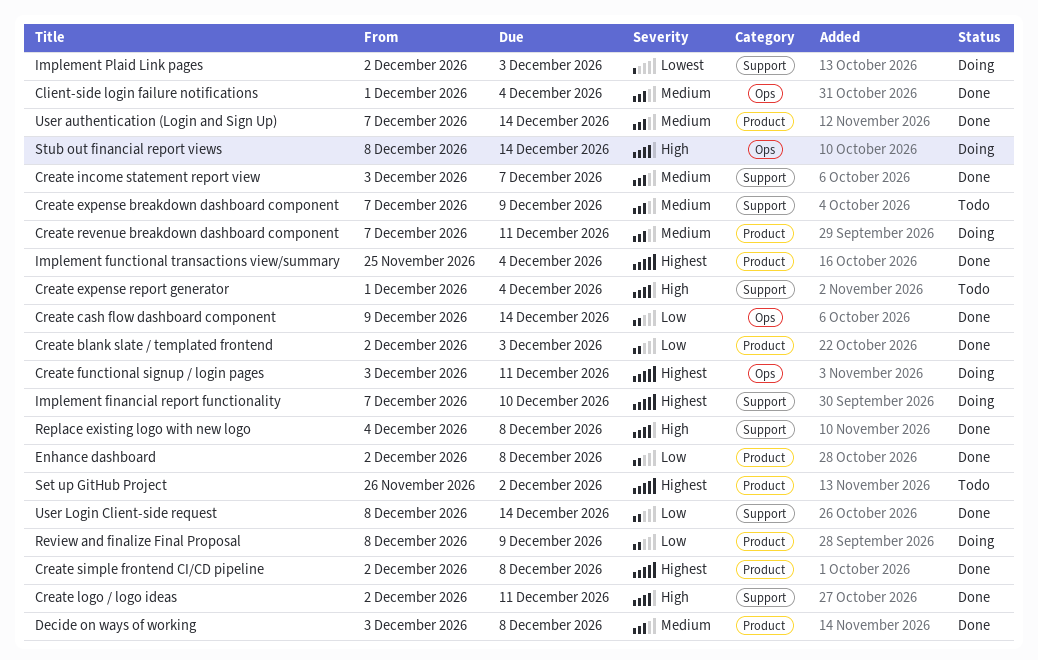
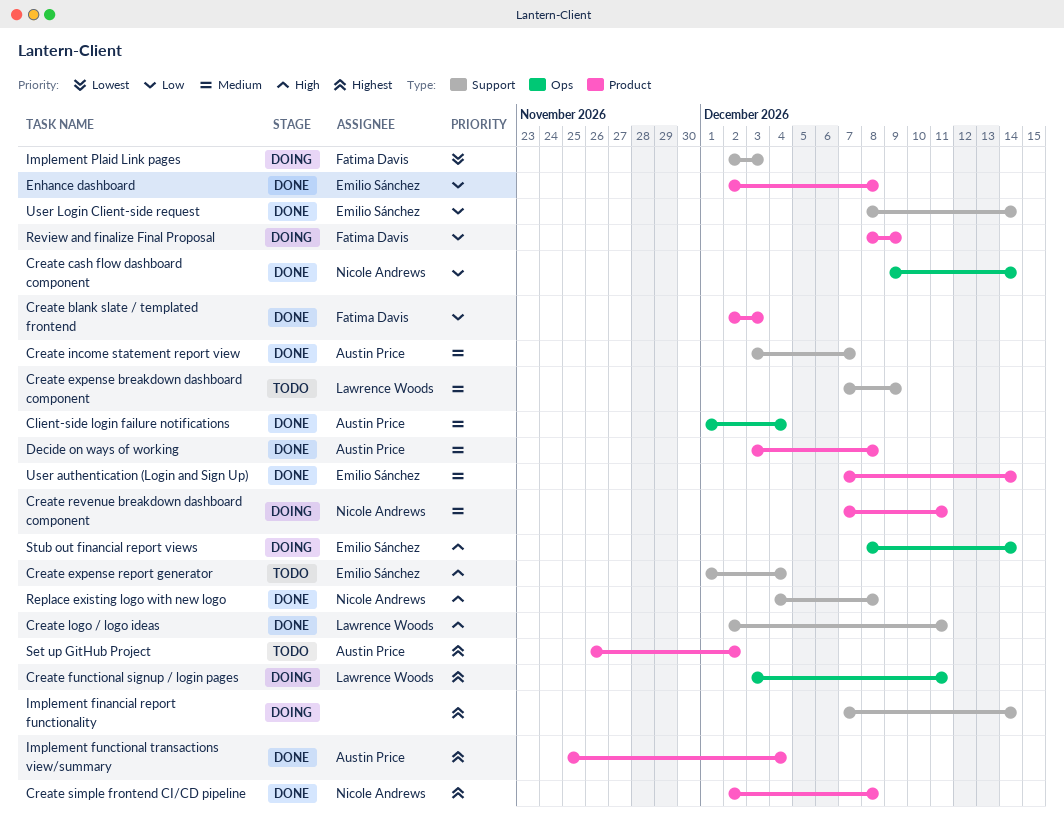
Implement financial report functionality, due: Dec 10 -> Dec 14

